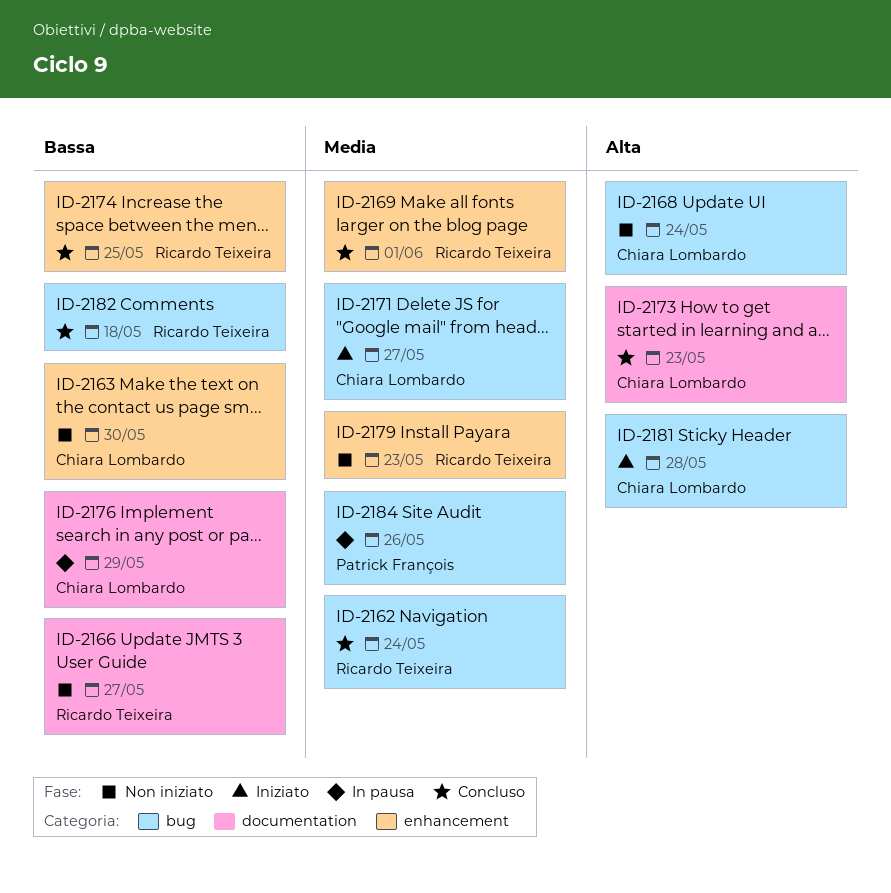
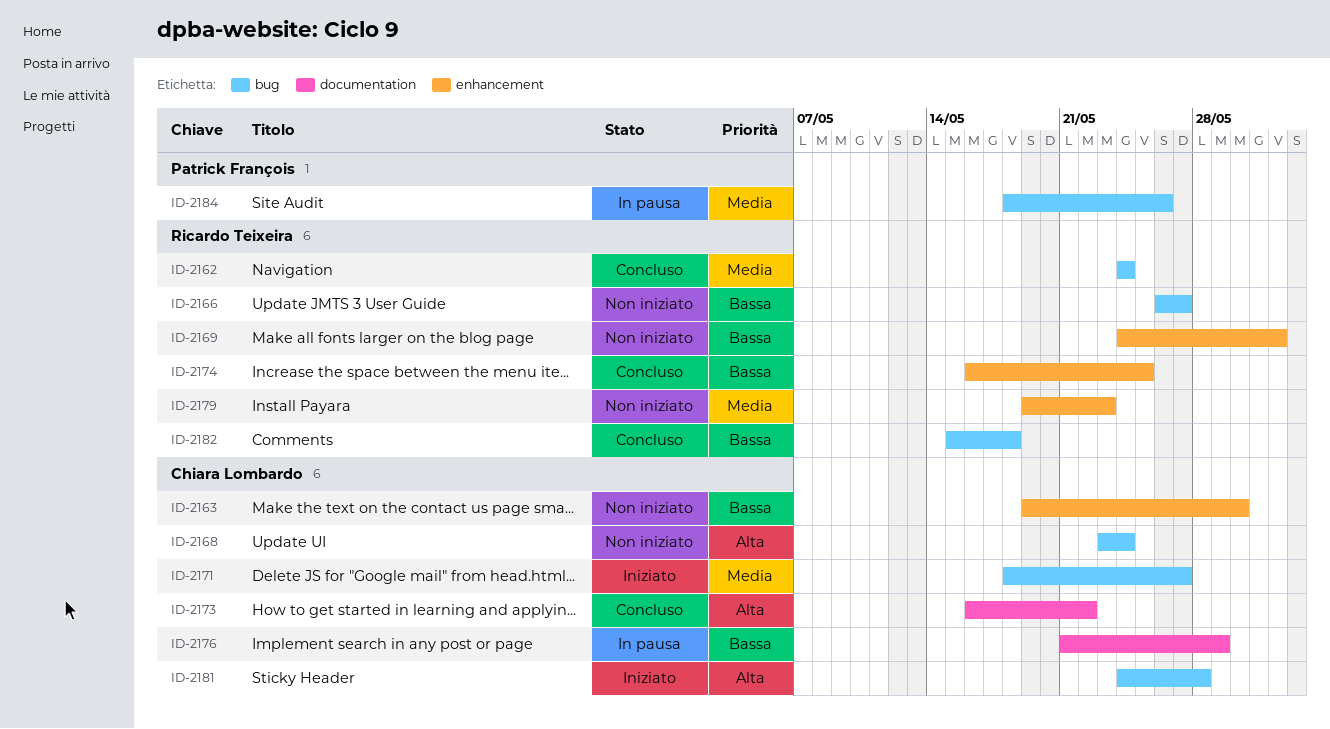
ID-2166, label: documentation -> bug
ID-2169, status: Concluso -> Non iniziato
ID-2169, priority: Media -> Bassa
ID-2173, due: May 23 -> May 22

